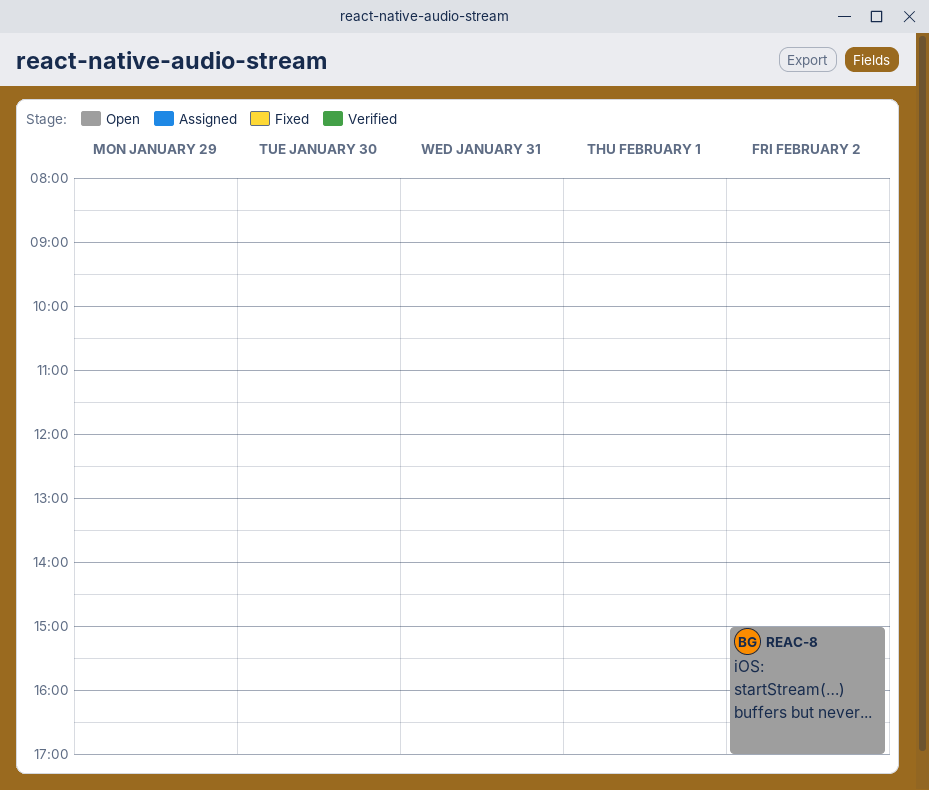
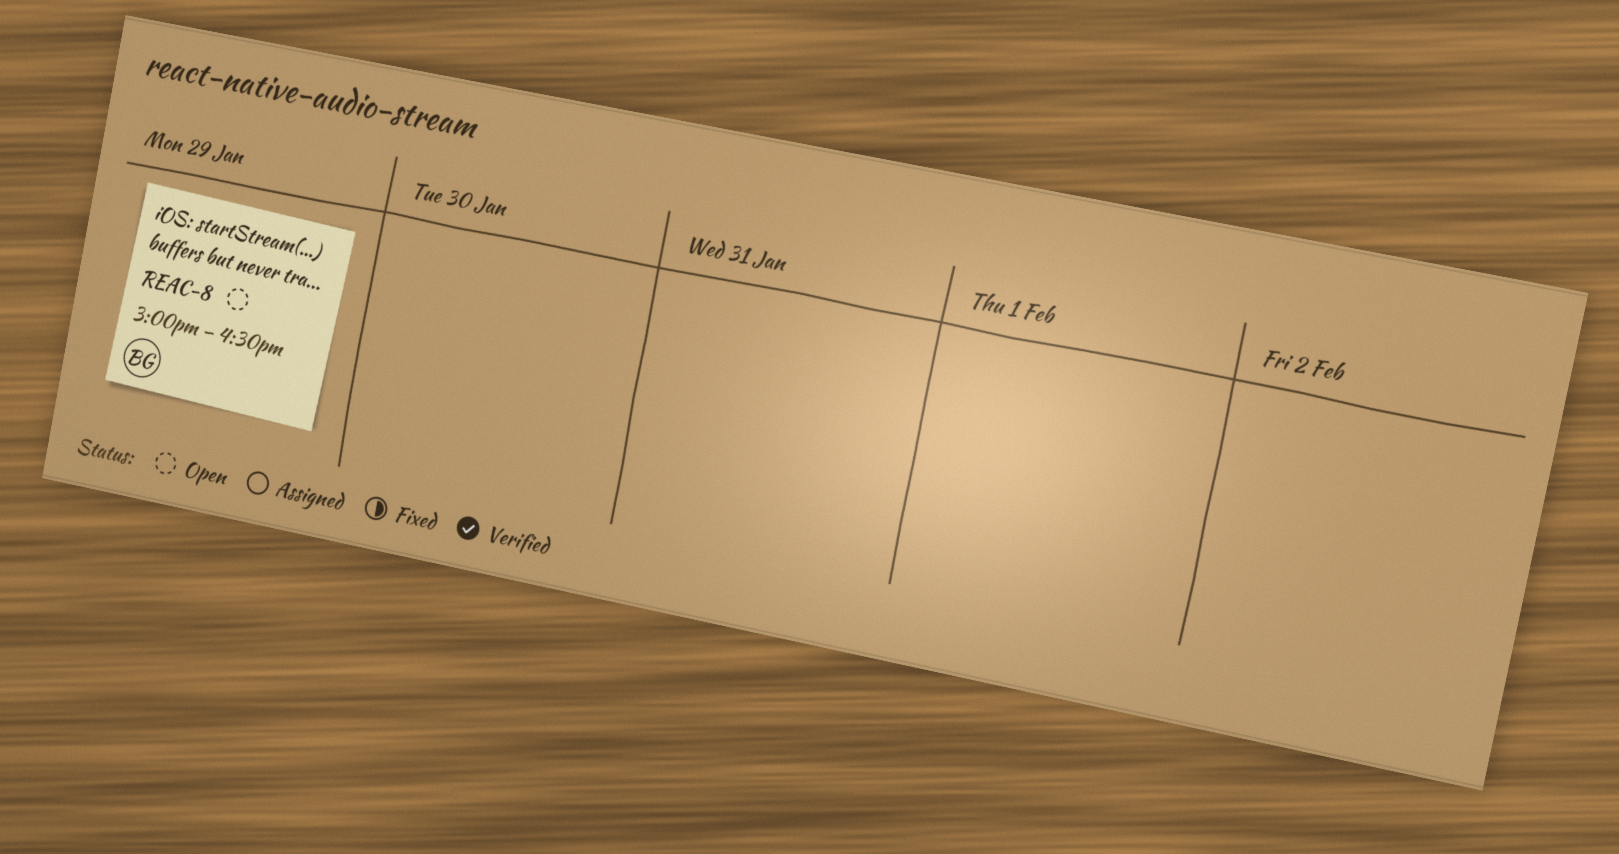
REAC-8, day: Feb 2 -> Jan 29
REAC-8, ends: 17:00 -> 16:30

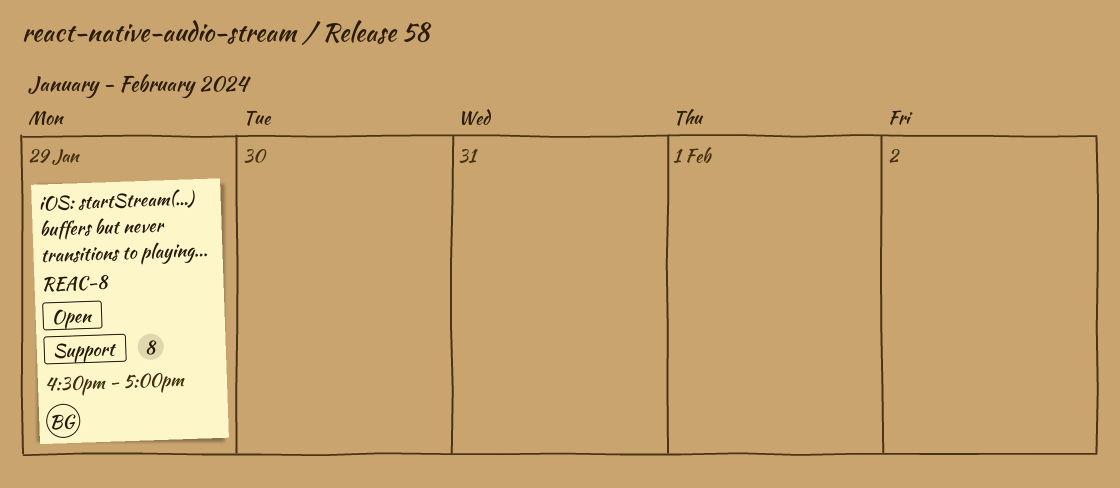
REAC-8, begins: 15:00 -> 16:30
REAC-8, ends: 16:30 -> 17:00

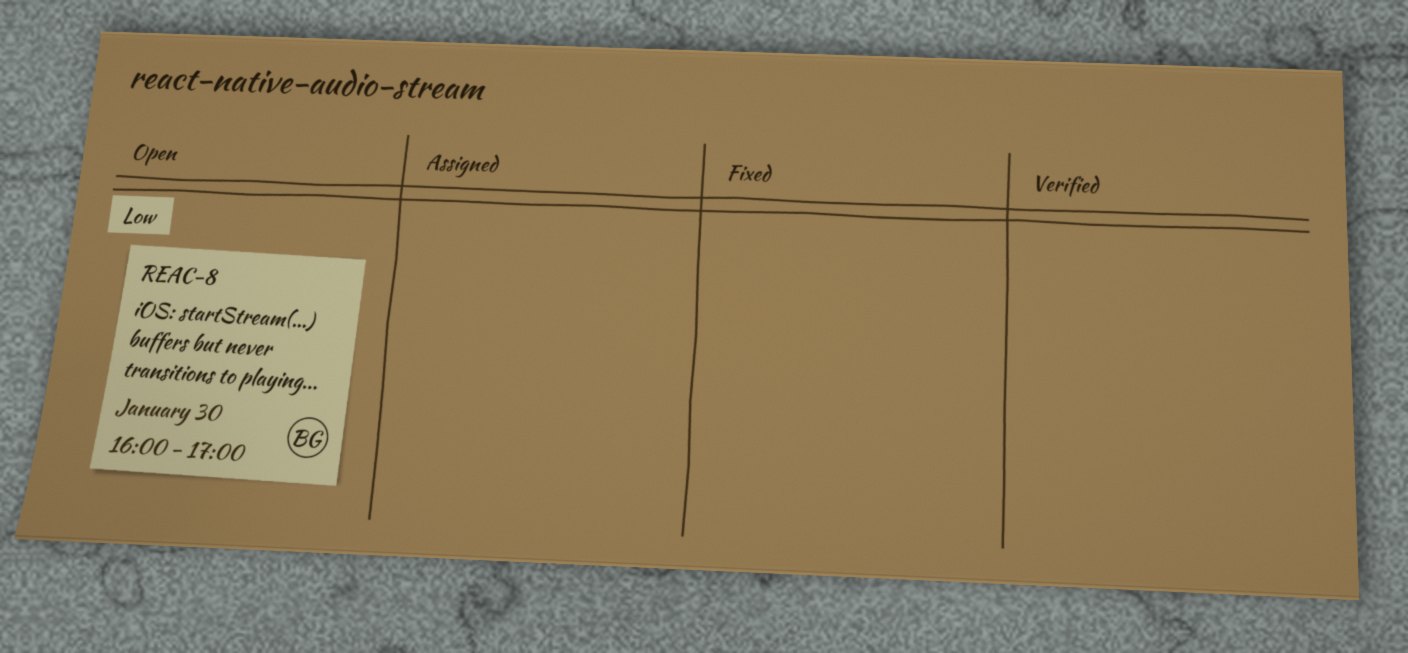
REAC-8, day: Jan 29 -> Jan 30
REAC-8, begins: 16:30 -> 16:00

